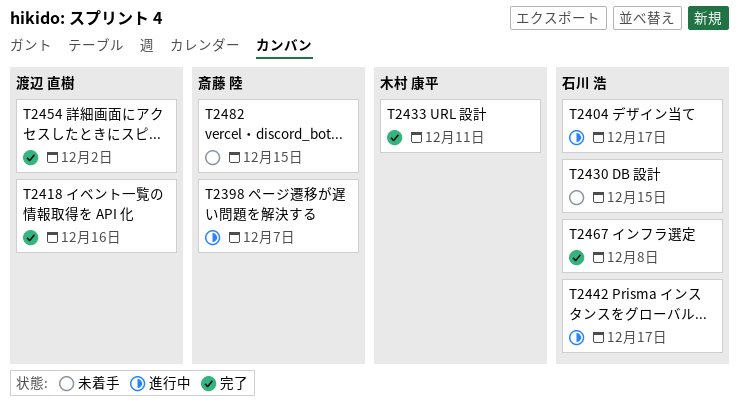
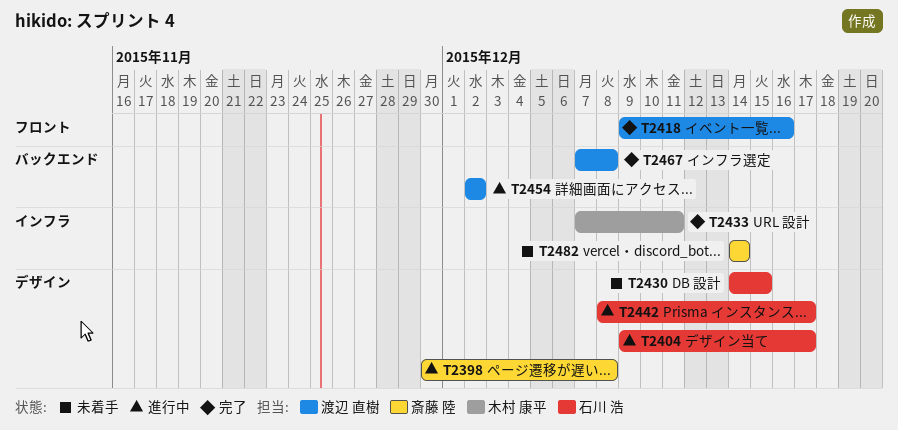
T2398, due: Dec 7 -> Dec 8
T2454, status: 完了 -> 進行中
T2467, owner: 石川 浩 -> 渡辺 直樹
T2482, due: Dec 15 -> Dec 14

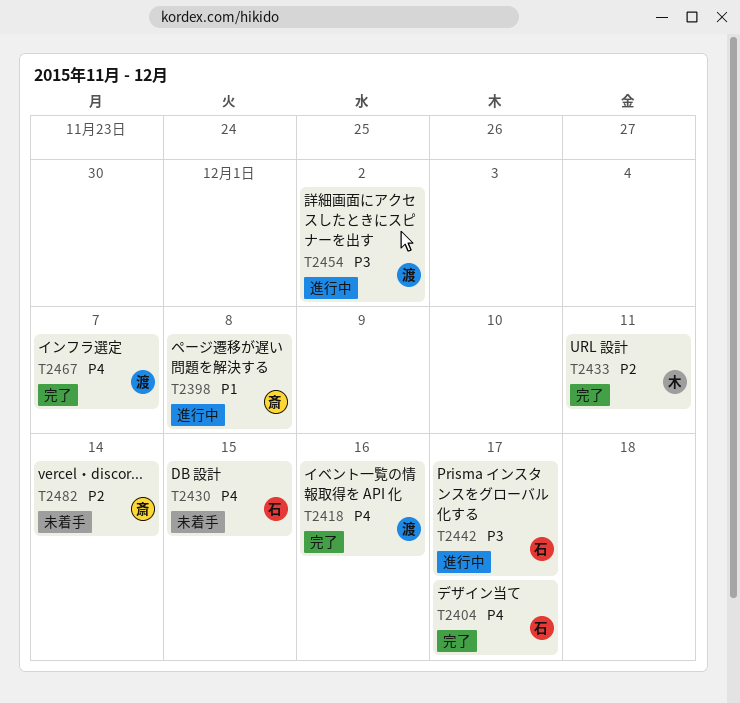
T2404, status: 進行中 -> 完了
T2467, due: Dec 8 -> Dec 7

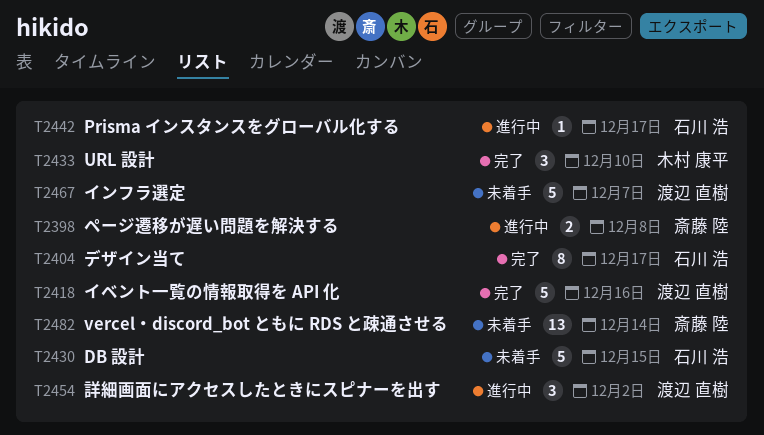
T2433, due: Dec 11 -> Dec 10
T2467, status: 完了 -> 未着手

